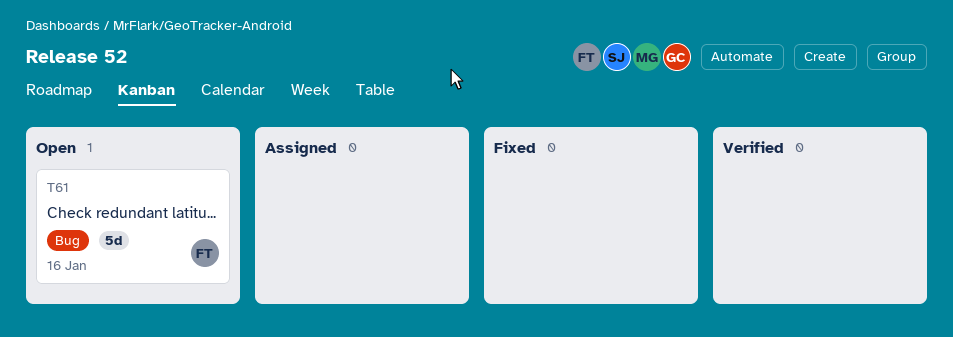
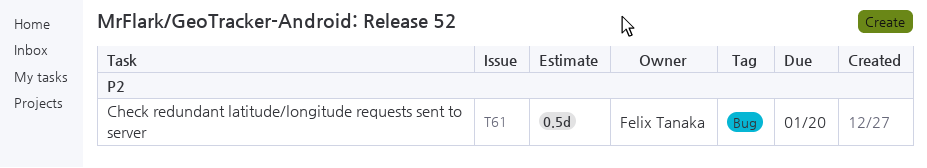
T61, estimate: 5d -> 0.5d
T61, due: Jan 16 -> Jan 20

